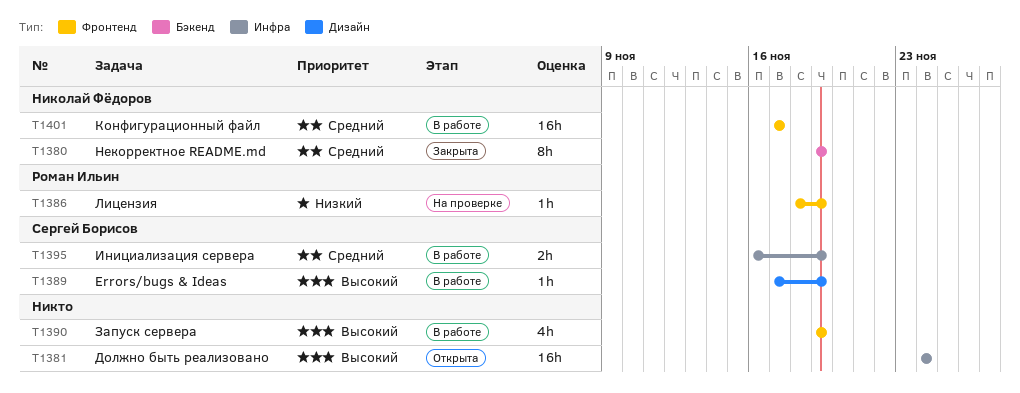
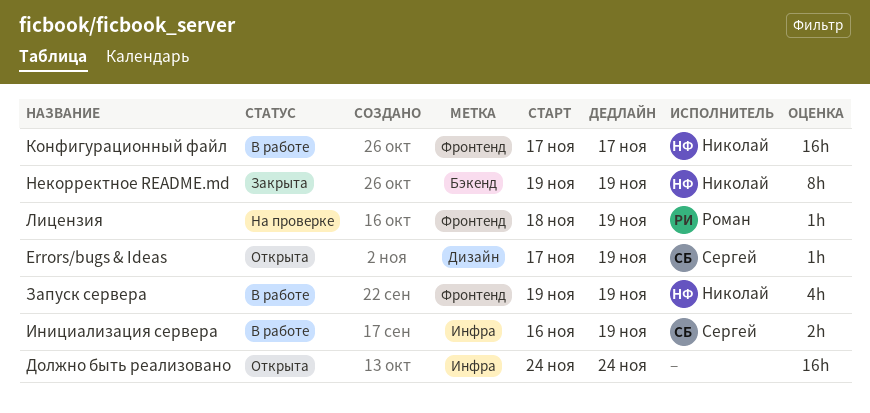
Errors/bugs & Ideas, status: В работе -> Открыта
Запуск сервера, owner: none -> Николай Фёдоров

